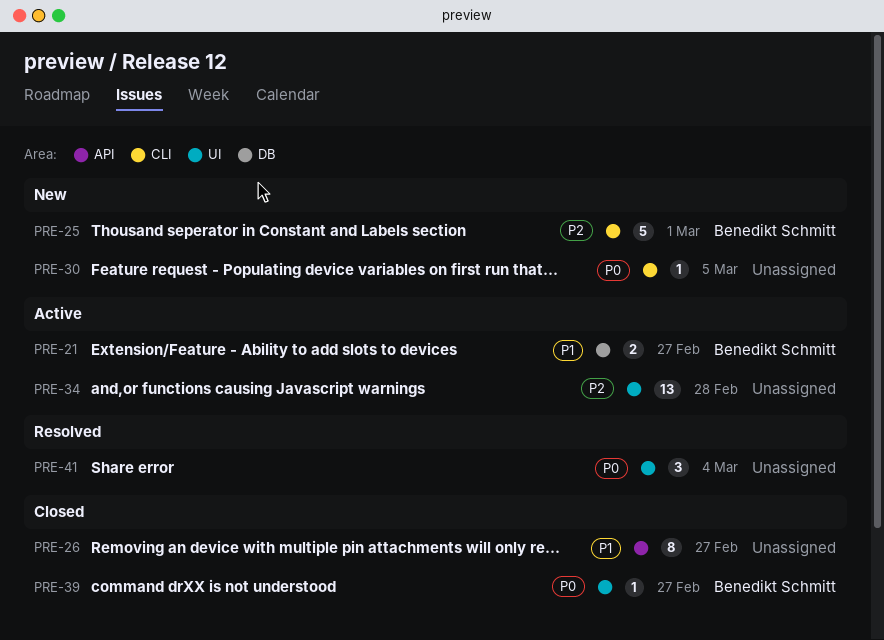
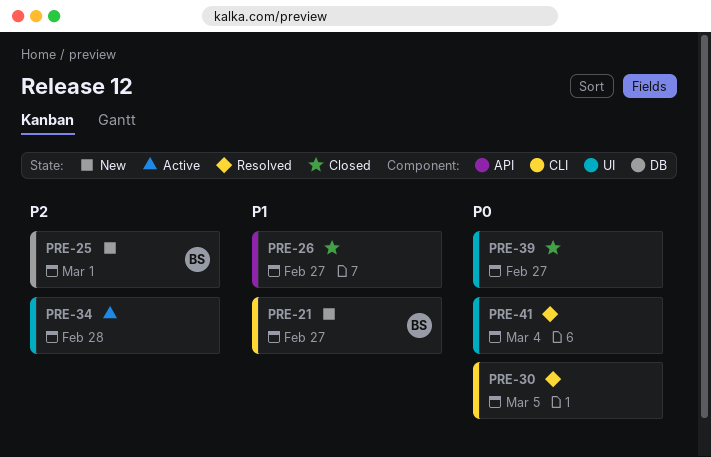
PRE-21, status: Active -> New
PRE-21, label: DB -> CLI
PRE-25, label: CLI -> DB
PRE-30, status: New -> Resolved
PRE-39, owner: Benedikt Schmitt -> none

